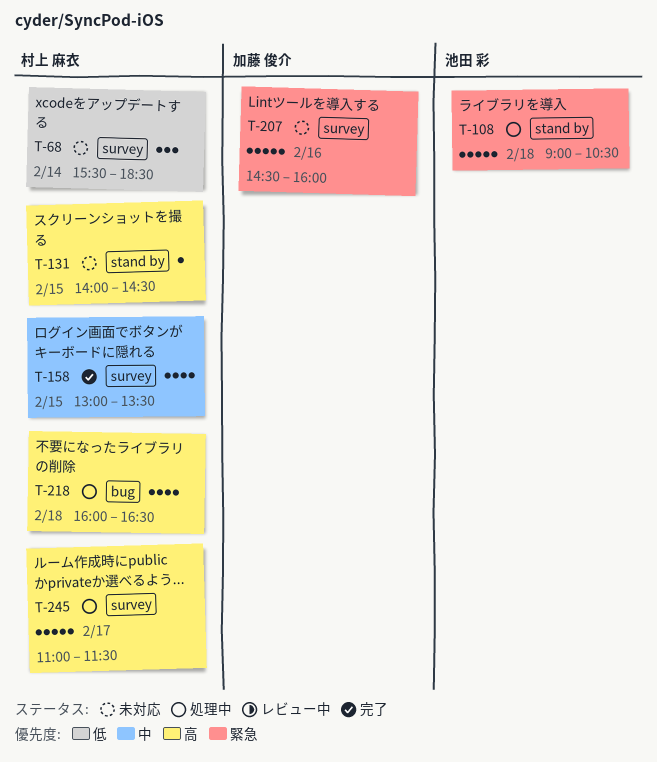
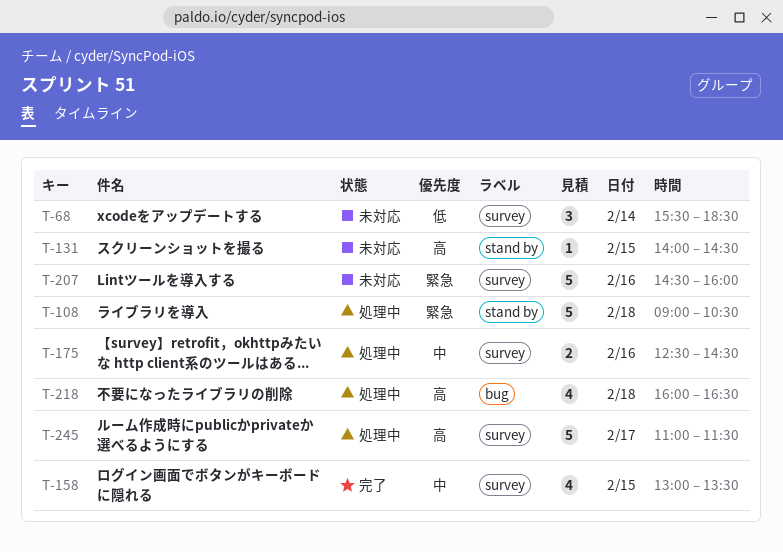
T-175: none -> present

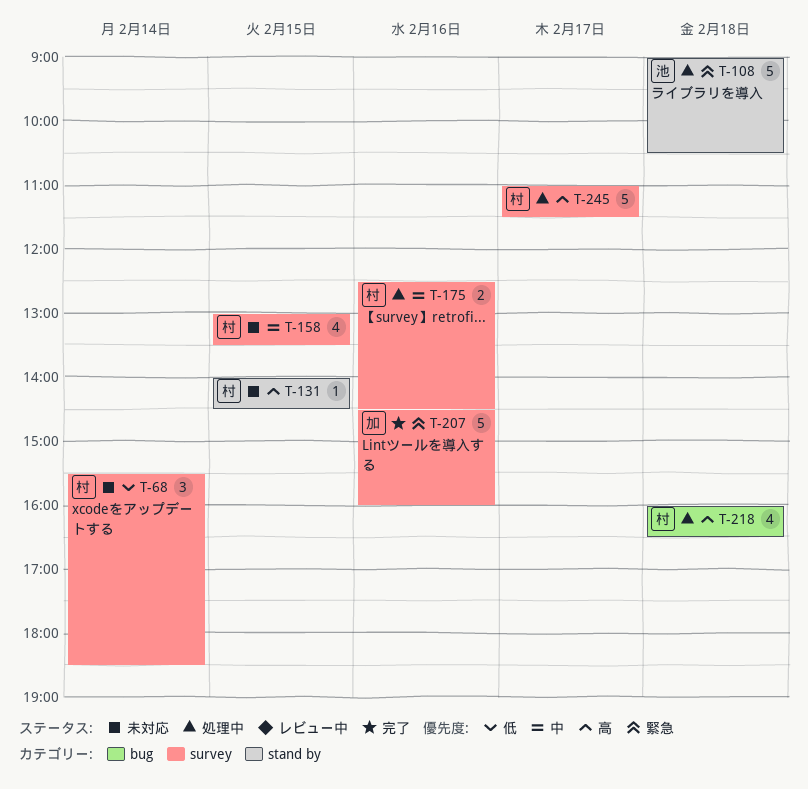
T-158, status: 完了 -> 未対応
T-207, status: 未対応 -> 完了

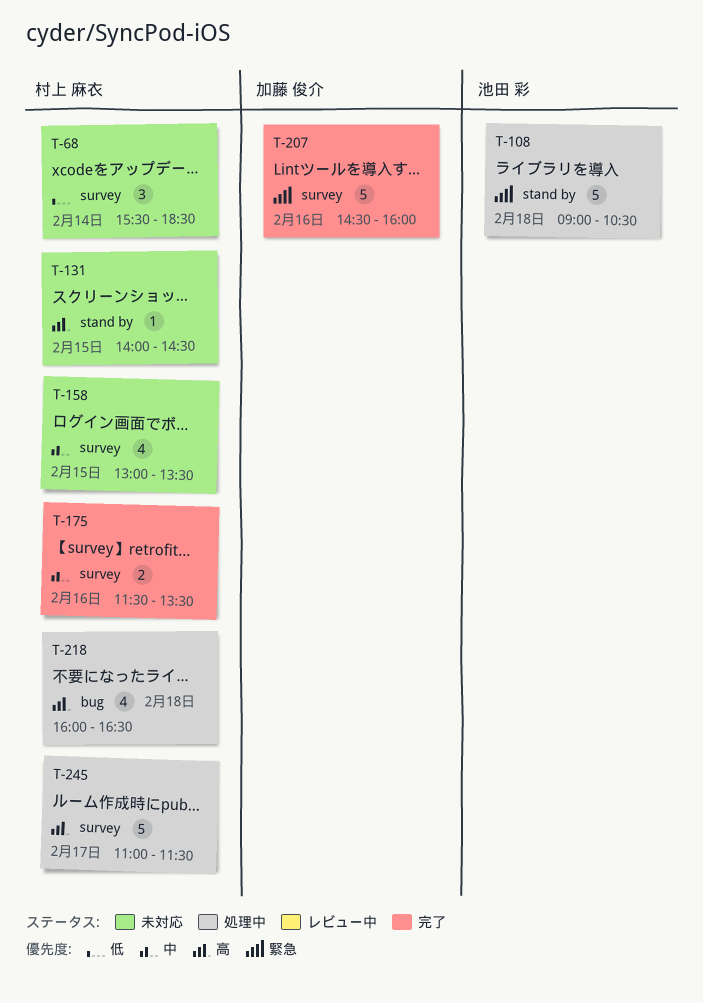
T-175, status: 処理中 -> 完了
T-175, begins: 12:30 -> 11:30
T-175, ends: 14:30 -> 13:30

